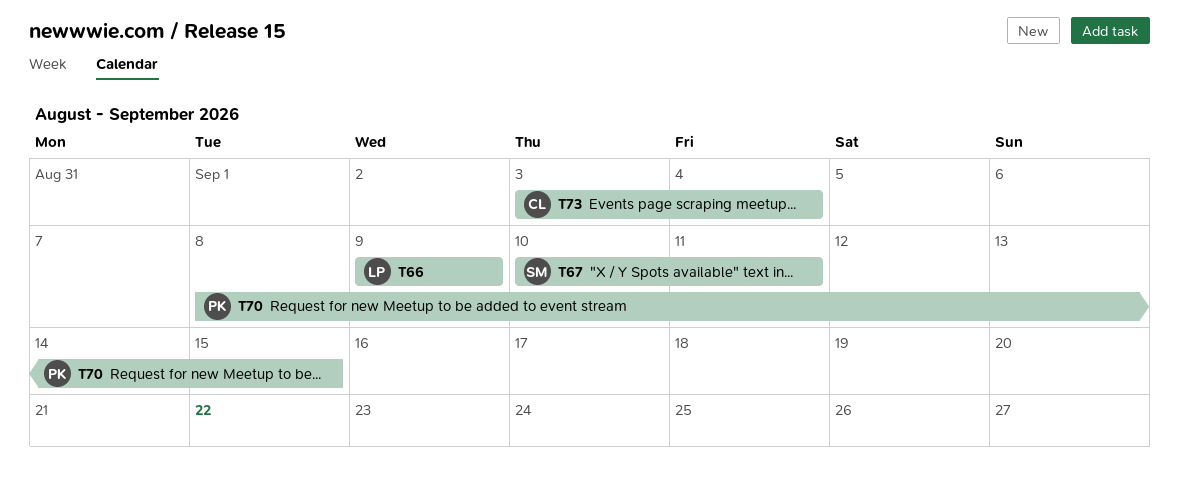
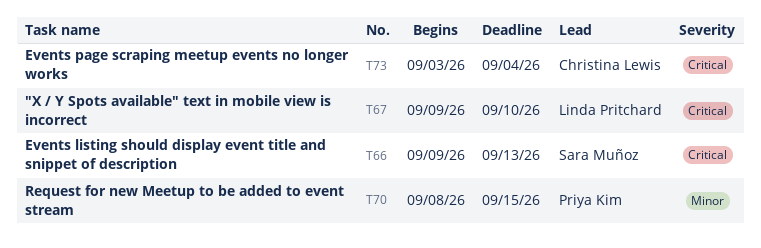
T66, owner: Linda Pritchard -> Sara Muñoz
T66, due: Sep 9 -> Sep 13
T67, owner: Sara Muñoz -> Linda Pritchard
T67, start: Sep 10 -> Sep 9
T67, due: Sep 11 -> Sep 10

